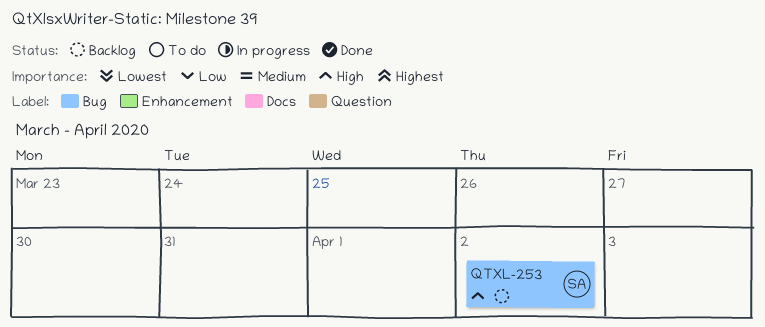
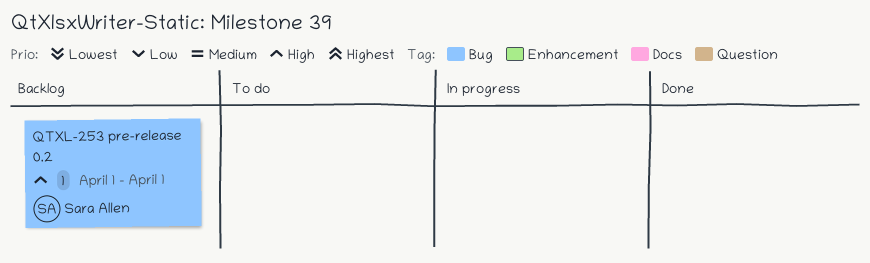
QTXL-253, due: Apr 2 -> Apr 1

